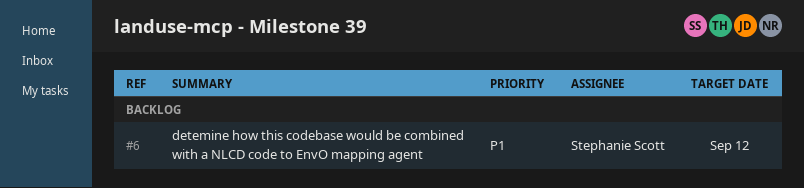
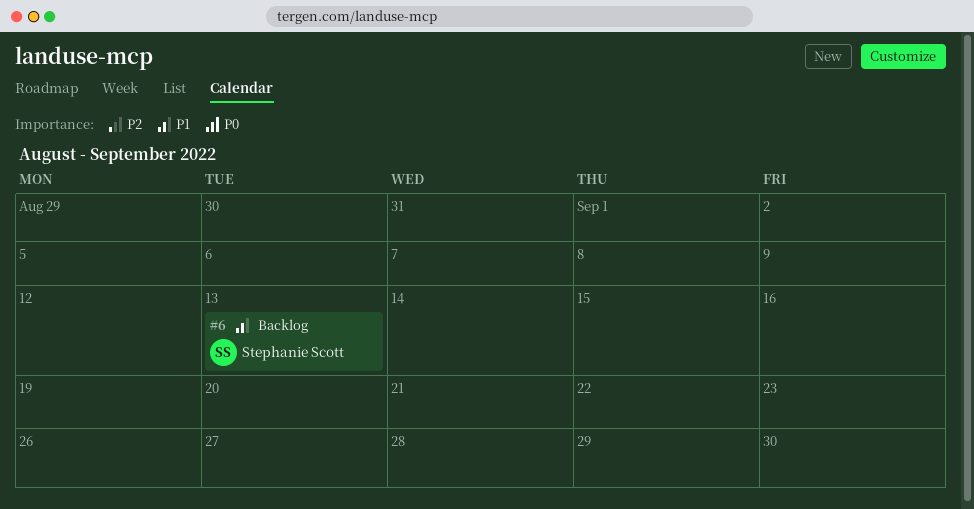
#6, due: Sep 12 -> Sep 13

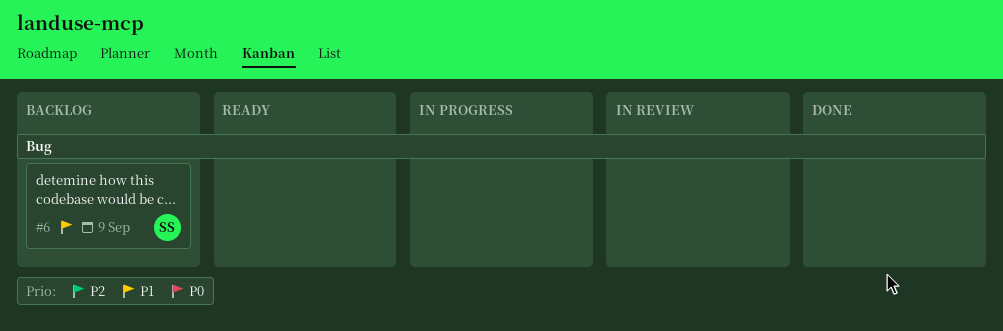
#6, due: Sep 13 -> Sep 9

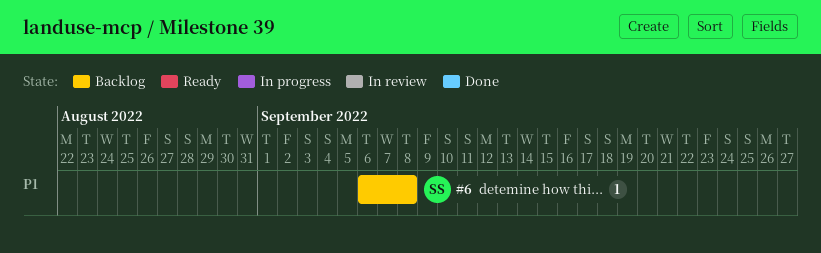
#6, due: Sep 9 -> Sep 8

